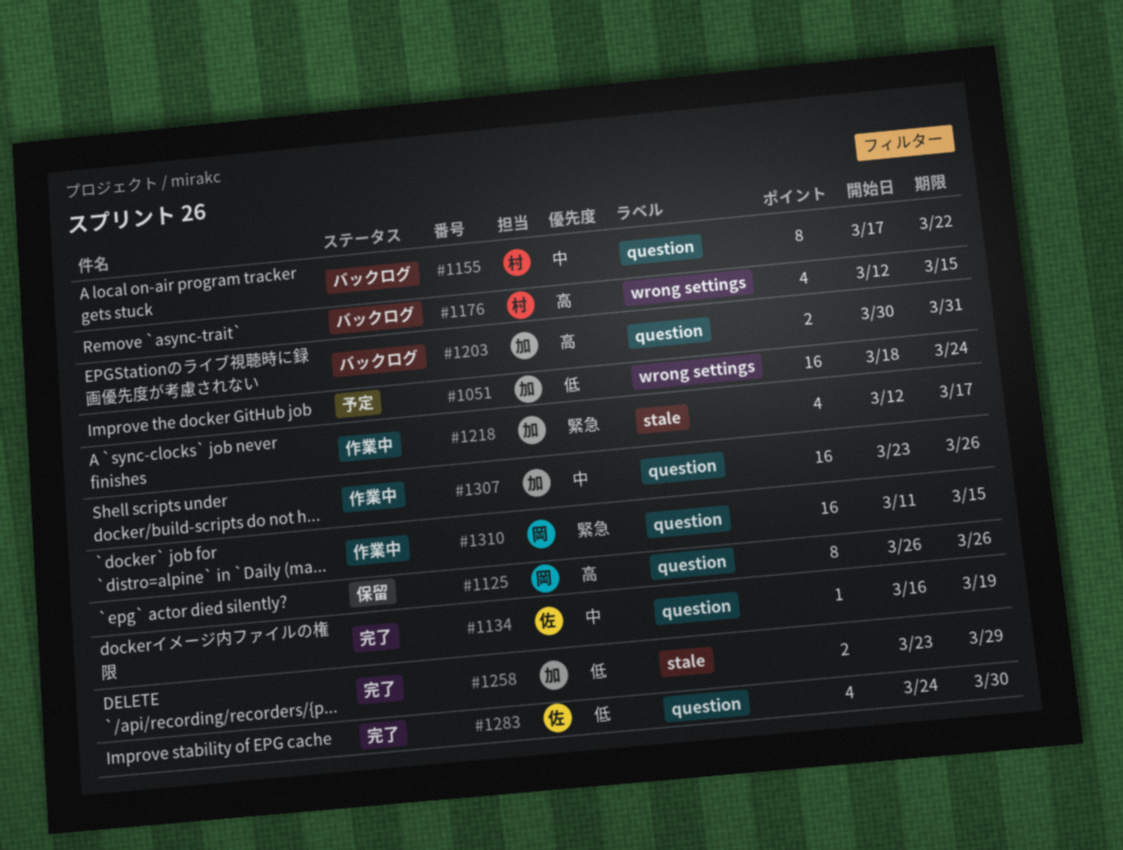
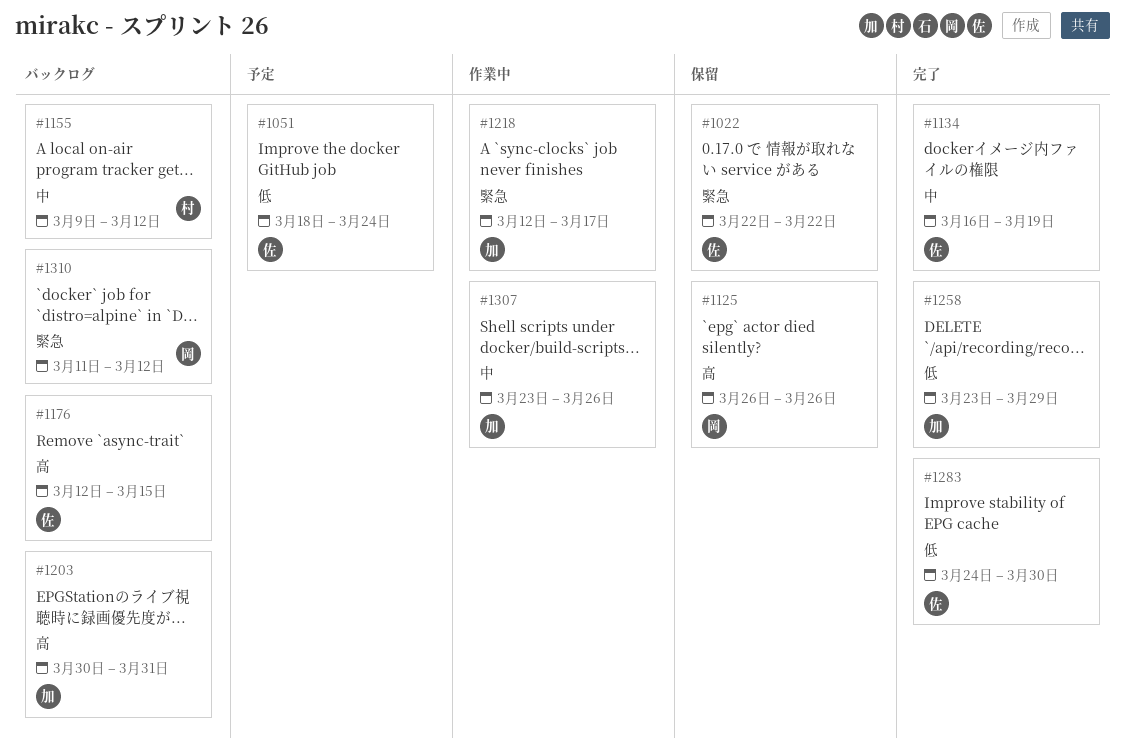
#1022: none -> present
#1051, owner: 加 -> 佐
#1155, start: Mar 17 -> Mar 9
#1155, due: Mar 22 -> Mar 12
#1176, owner: 村 -> 佐
#1310, status: 作業中 -> バックログ
#1310, due: Mar 15 -> Mar 12

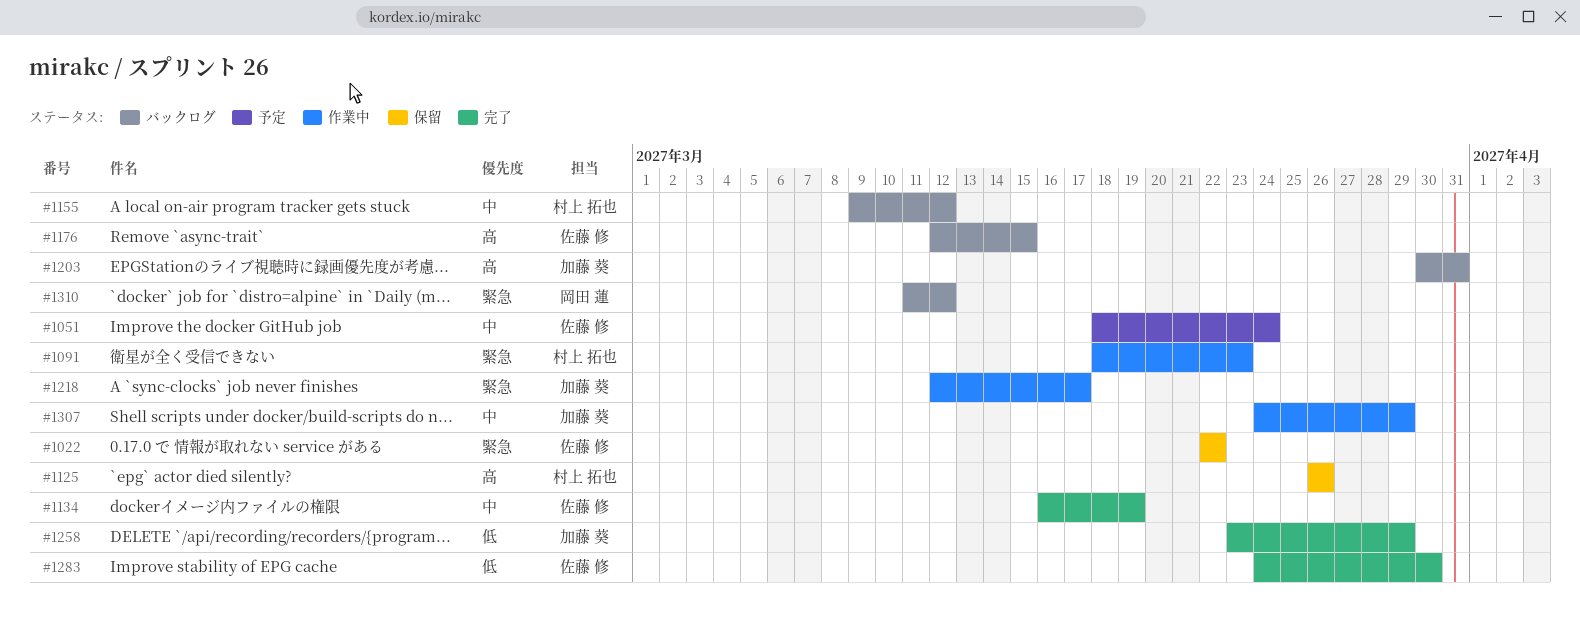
#1051, priority: 低 -> 中
#1091: none -> present
#1125, owner: 岡田 蓮 -> 村上 拓也
#1307, start: Mar 23 -> Mar 24
#1307, due: Mar 26 -> Mar 29

